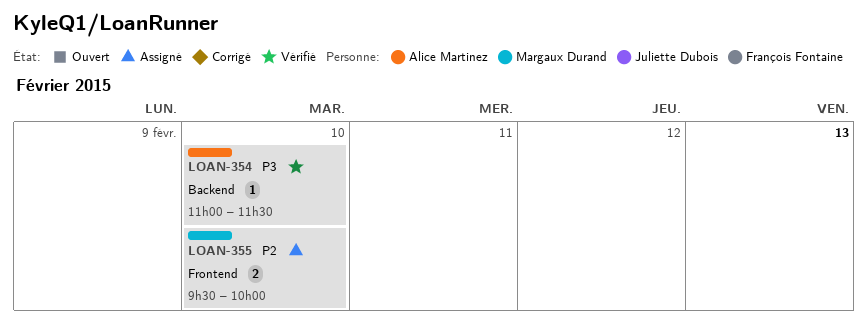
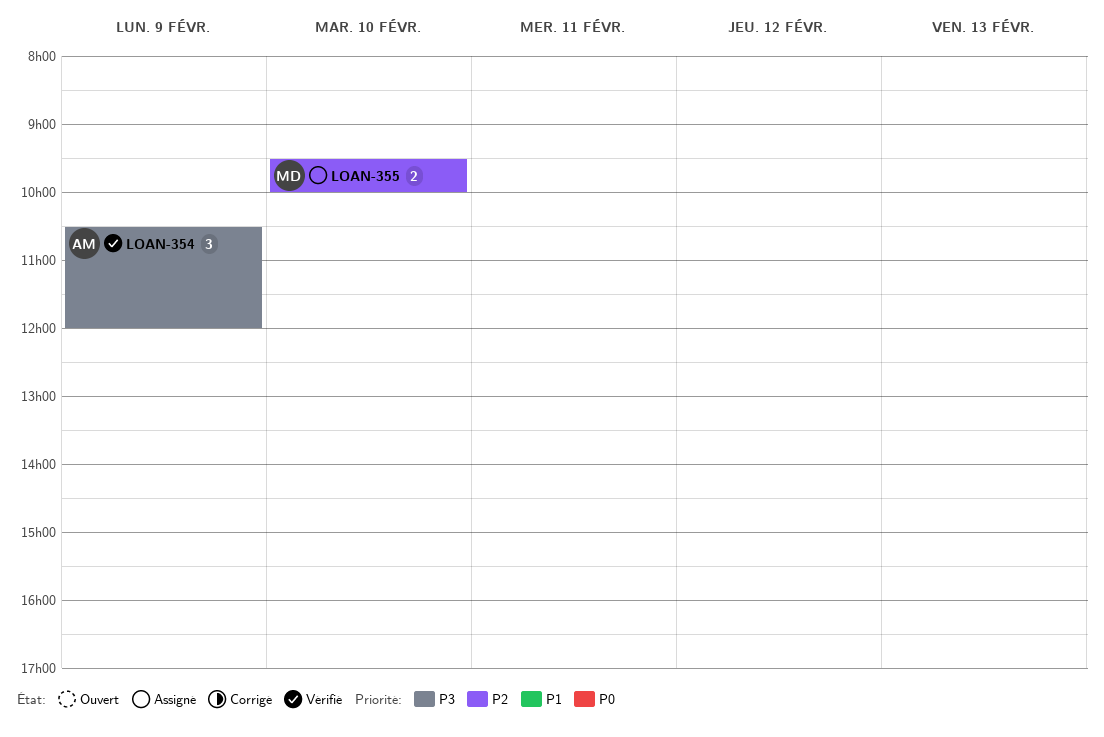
LOAN-354, estimate: 1 -> 3
LOAN-354, day: Feb 10 -> Feb 9
LOAN-354, begins: 11:00 -> 10:30
LOAN-354, ends: 11:30 -> 12:00

